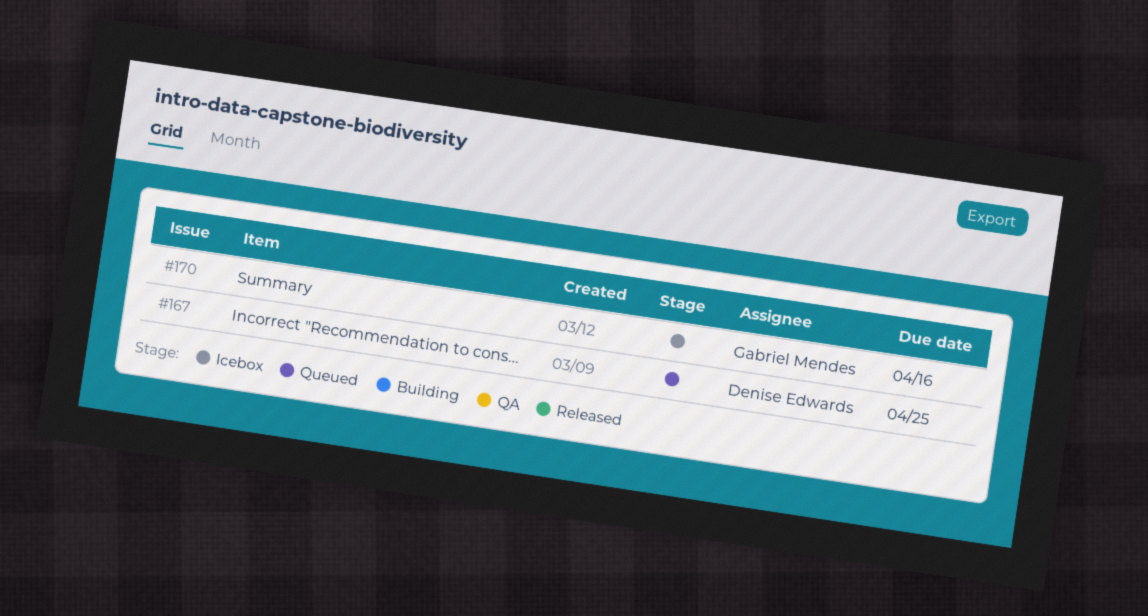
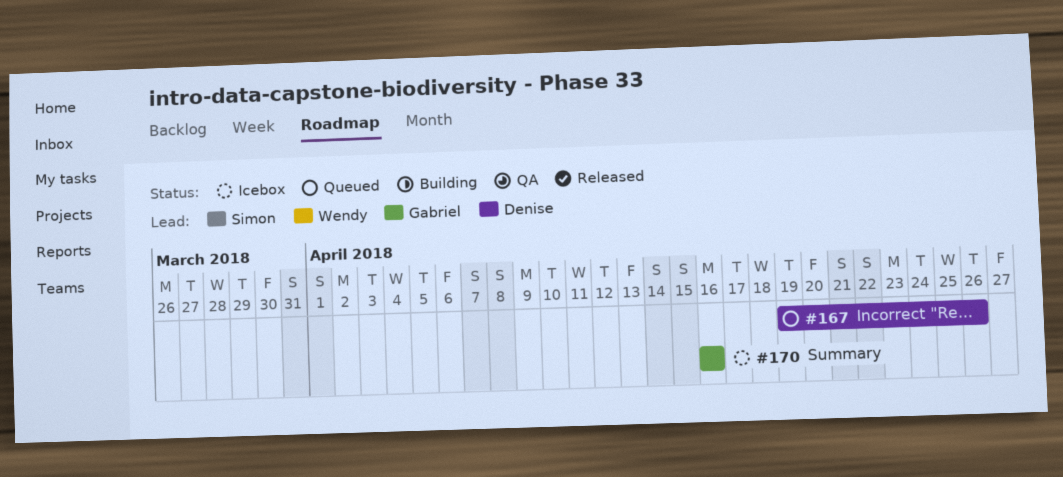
#167, due: Apr 25 -> Apr 26

